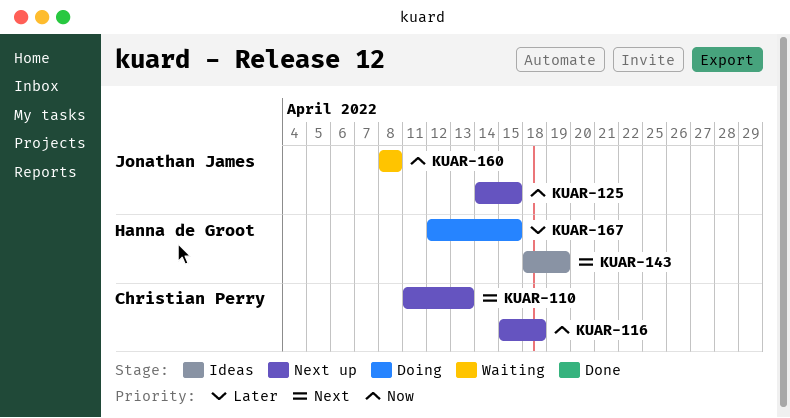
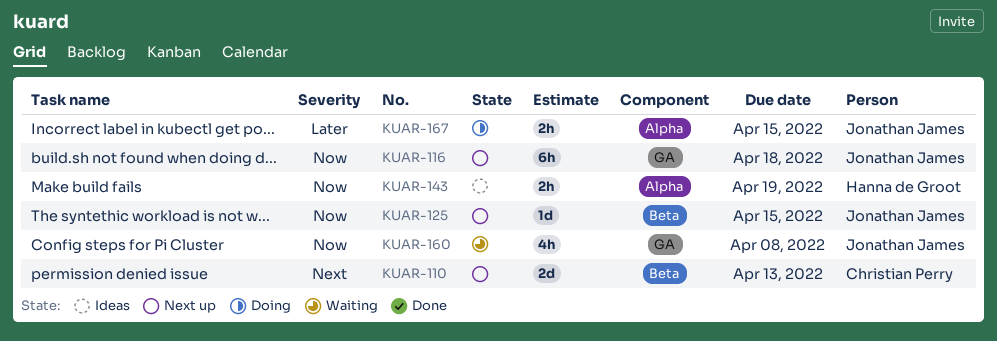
KUAR-116, owner: Christian Perry -> Jonathan James
KUAR-143, priority: Next -> Now
KUAR-167, owner: Hanna de Groot -> Jonathan James

